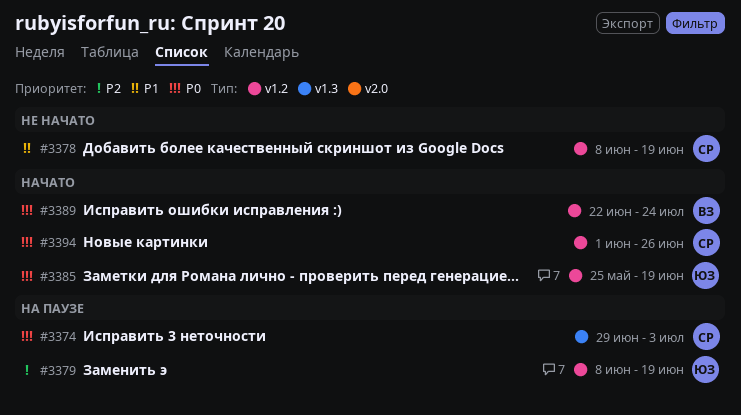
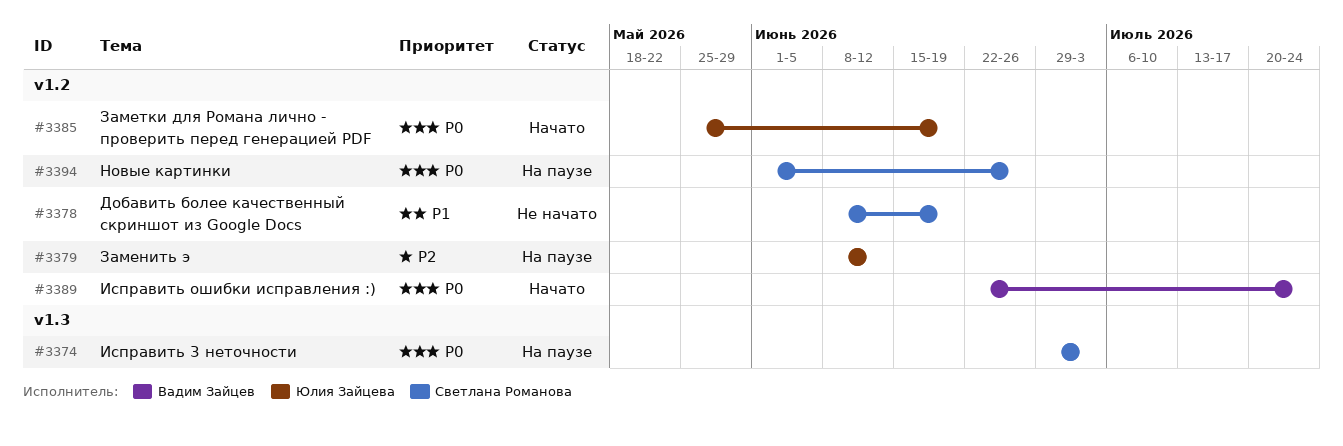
#3379, due: Jun 19 -> Jun 12
#3394, status: Начато -> На паузе

